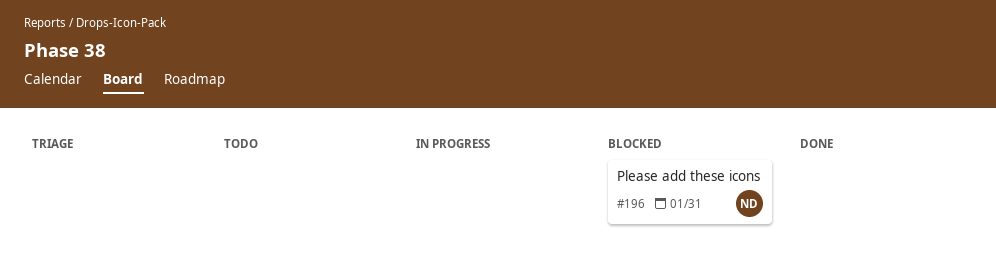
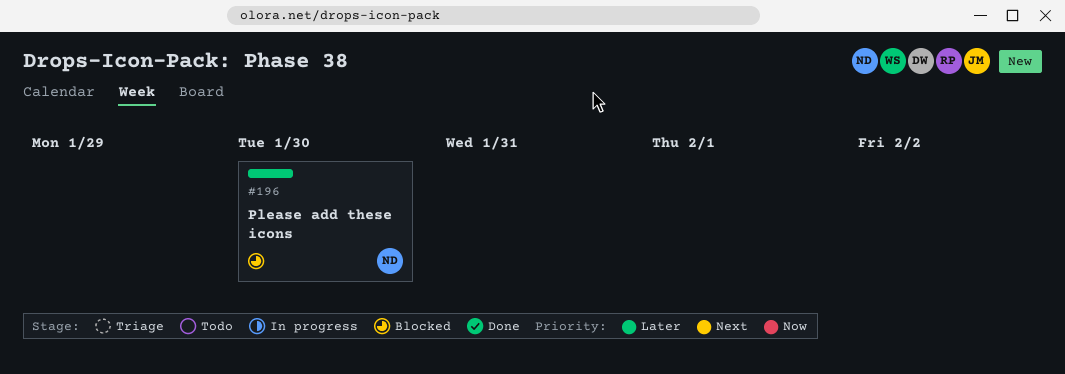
#196, due: Jan 31 -> Jan 30

